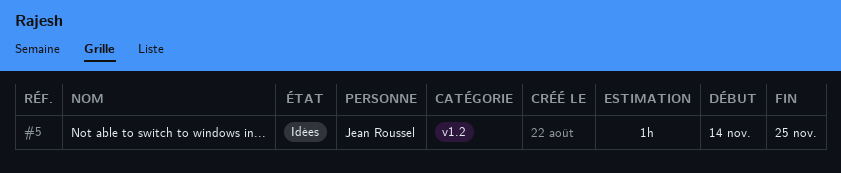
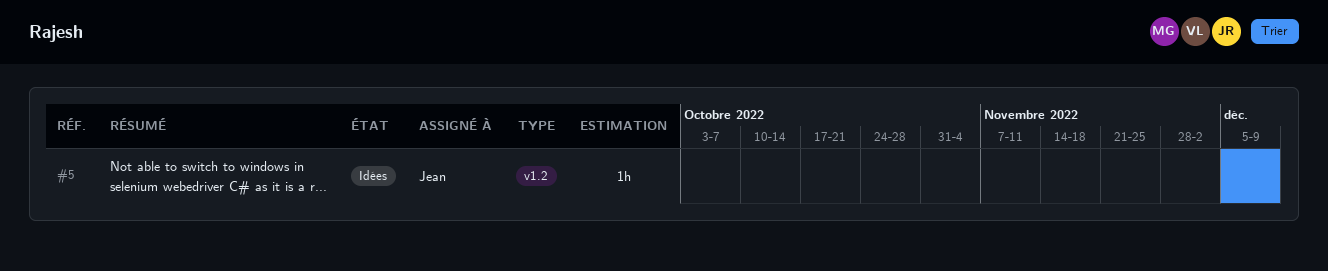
#5, start: Nov 14 -> Dec 5
#5, due: Nov 25 -> Dec 9

